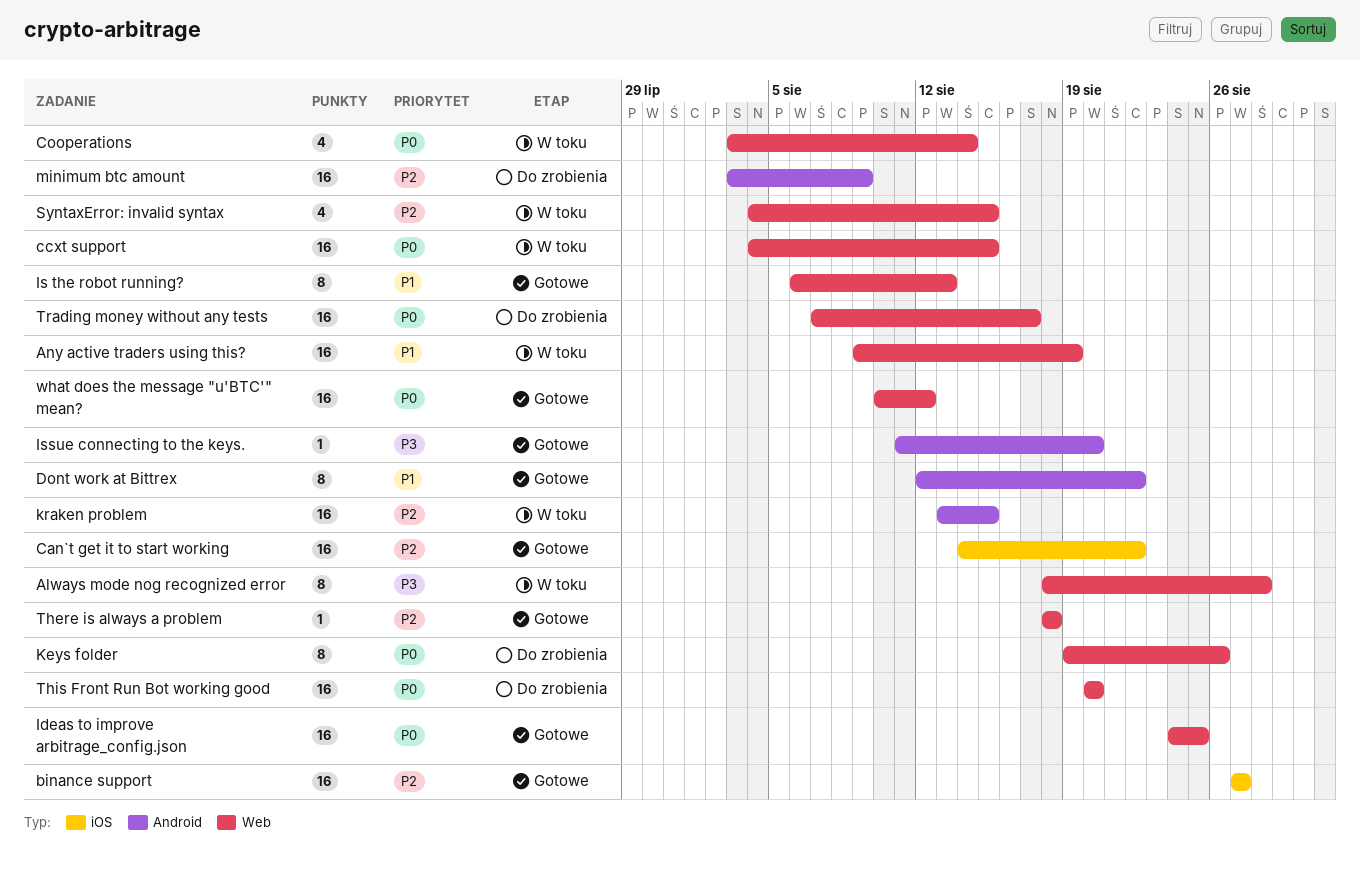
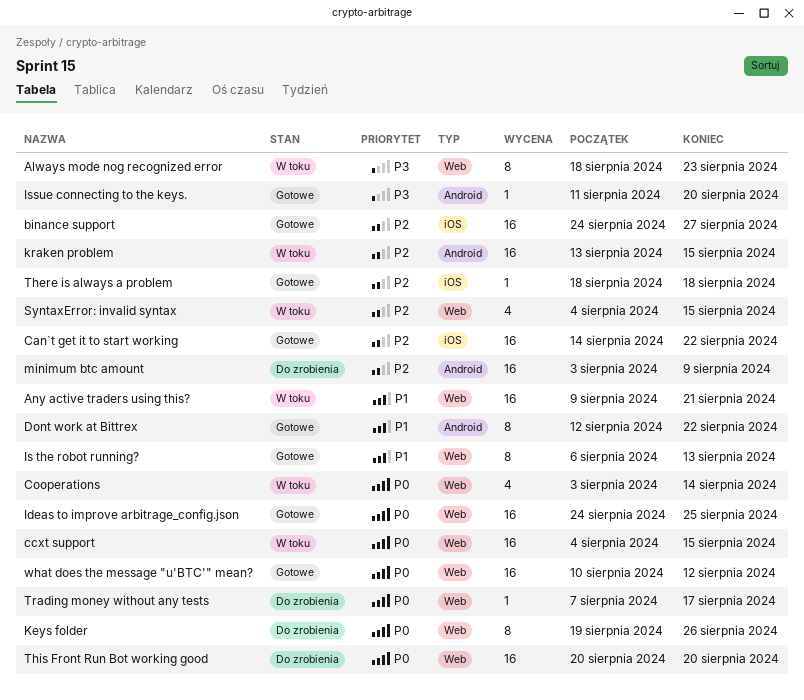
Always mode nog recognized error, due: Aug 28 -> Aug 23
Any active traders using this?, due: Aug 19 -> Aug 21
binance support, start: Aug 27 -> Aug 24
There is always a problem, label: Web -> iOS
Trading money without any tests, estimate: 16 -> 1

